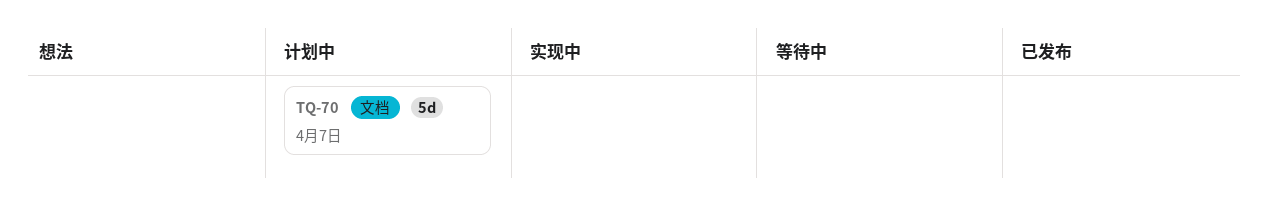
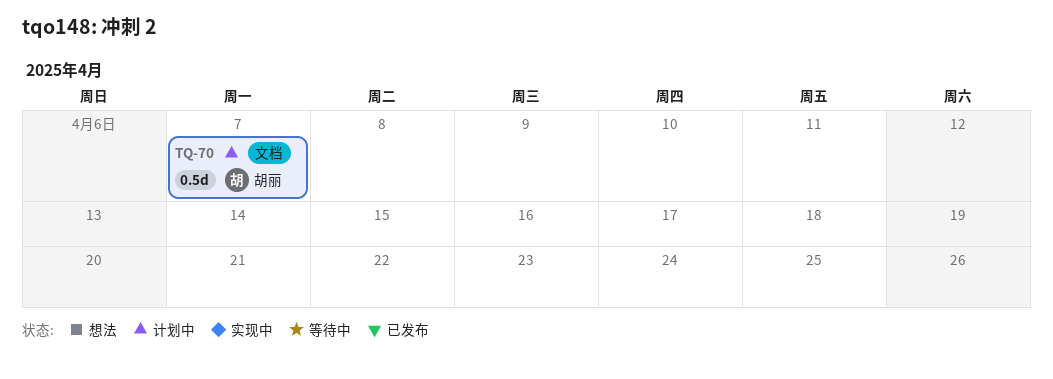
TQ-70, estimate: 5d -> 0.5d

